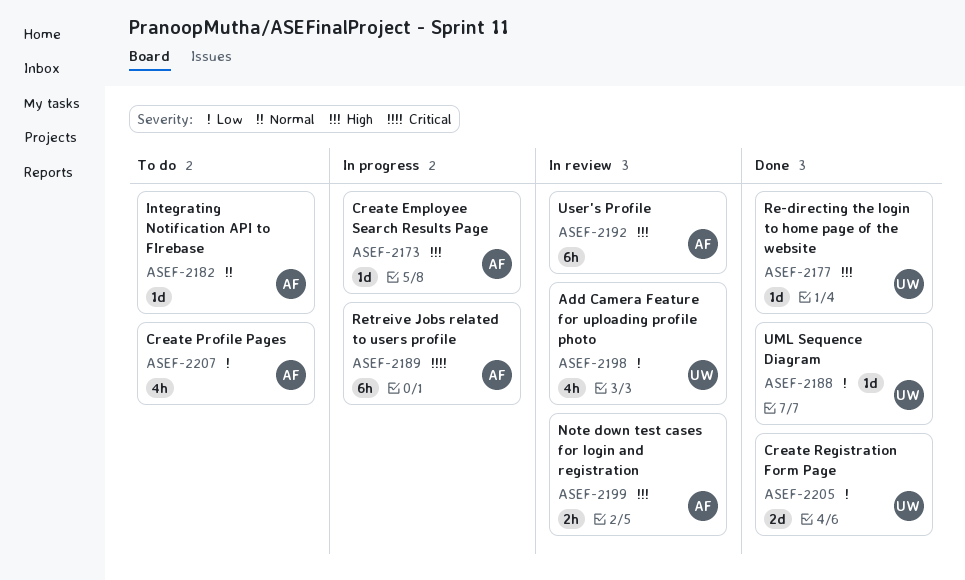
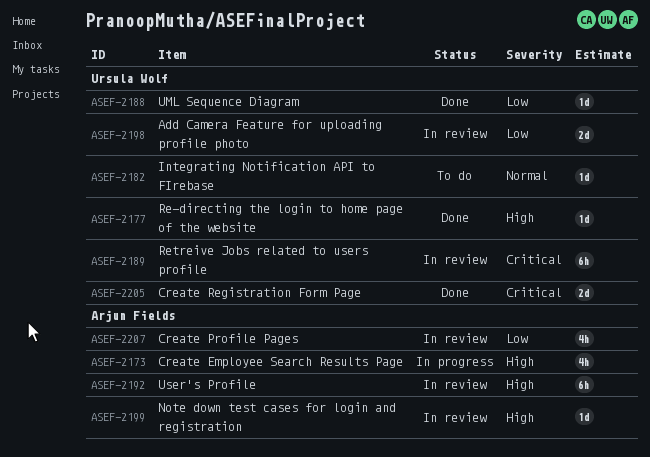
ASEF-2173, estimate: 1d -> 4h
ASEF-2182, owner: Arjun Fields -> Ursula Wolf
ASEF-2189, status: In progress -> In review
ASEF-2189, owner: Arjun Fields -> Ursula Wolf
ASEF-2198, estimate: 4h -> 2d
ASEF-2199, estimate: 2h -> 1d
ASEF-2205, priority: Low -> Critical
ASEF-2207, status: To do -> In review

